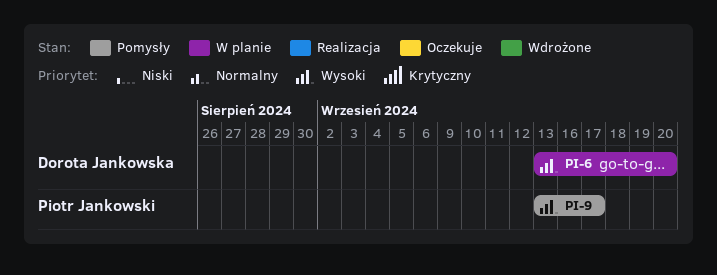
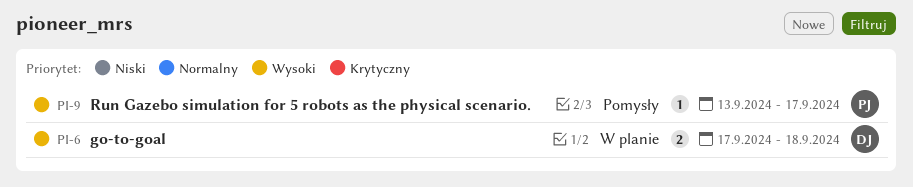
PI-6, start: Sep 13 -> Sep 17
PI-6, due: Sep 20 -> Sep 18

